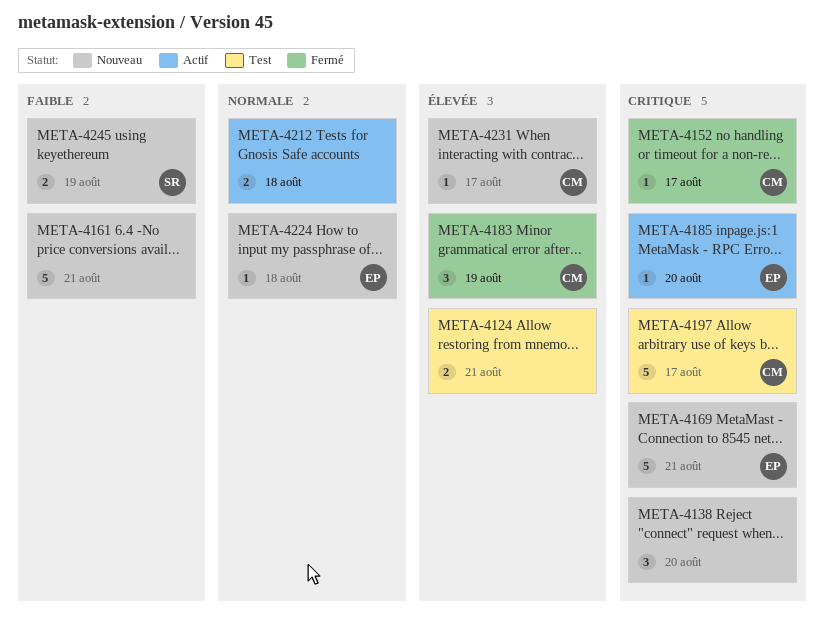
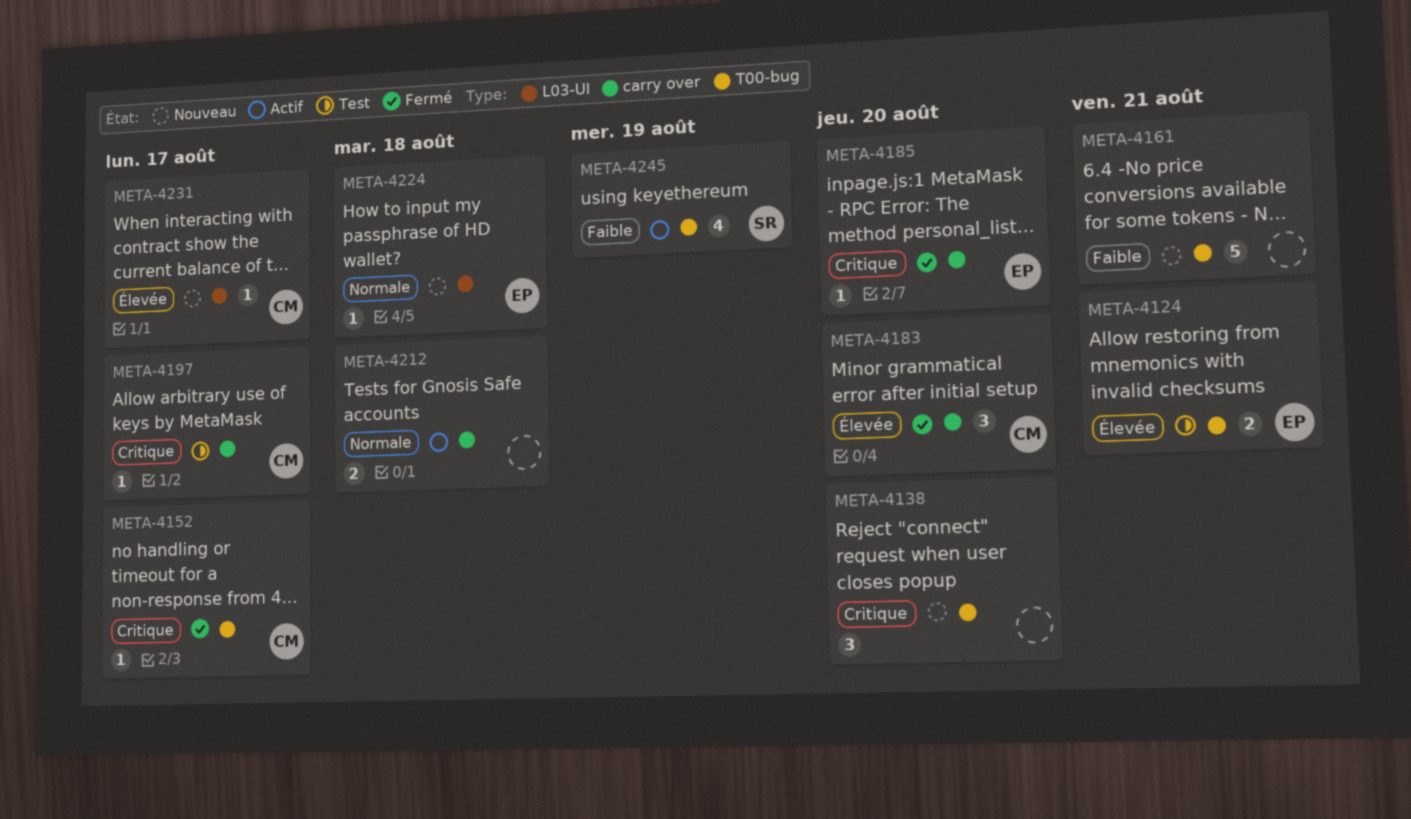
META-4124, owner: none -> EP
META-4169: present -> none
META-4183, due: Aug 19 -> Aug 20
META-4185, status: Actif -> Fermé
META-4197, estimate: 5 -> 1
META-4245, status: Nouveau -> Actif
META-4245, estimate: 2 -> 4

